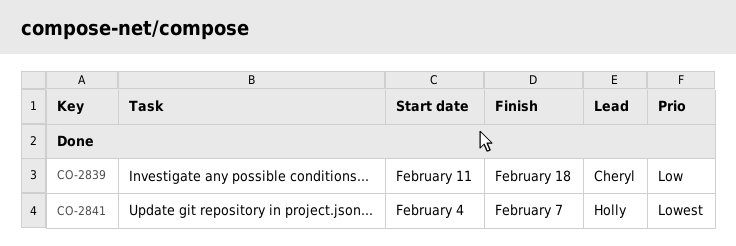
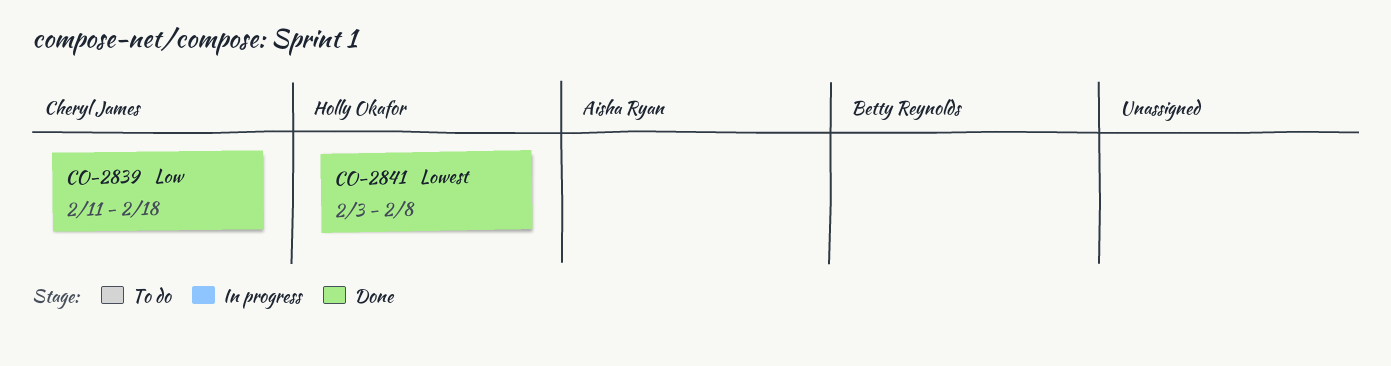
CO-2841, start: Feb 4 -> Feb 3
CO-2841, due: Feb 7 -> Feb 8

